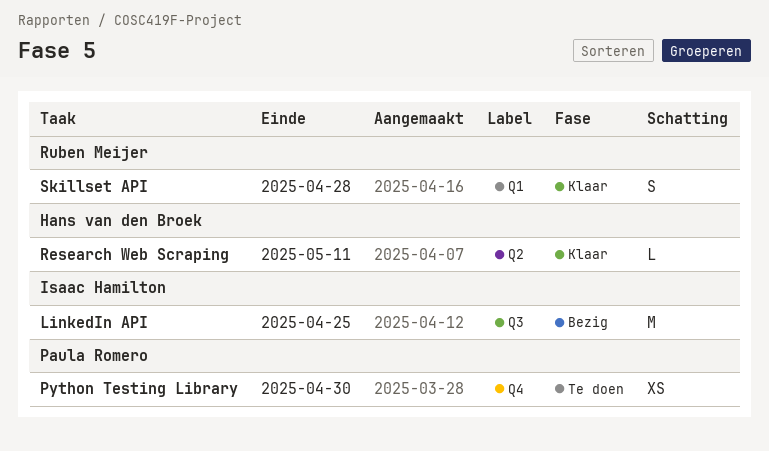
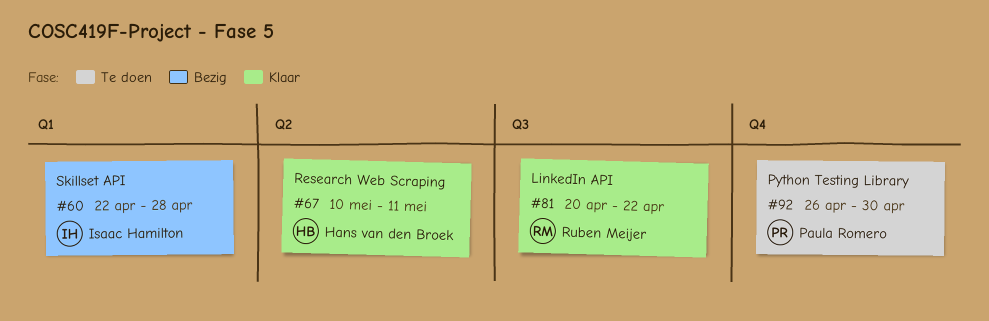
LinkedIn API, status: Bezig -> Klaar
LinkedIn API, owner: Isaac Hamilton -> Ruben Meijer
LinkedIn API, due: Apr 25 -> Apr 22
Skillset API, status: Klaar -> Bezig
Skillset API, owner: Ruben Meijer -> Isaac Hamilton

